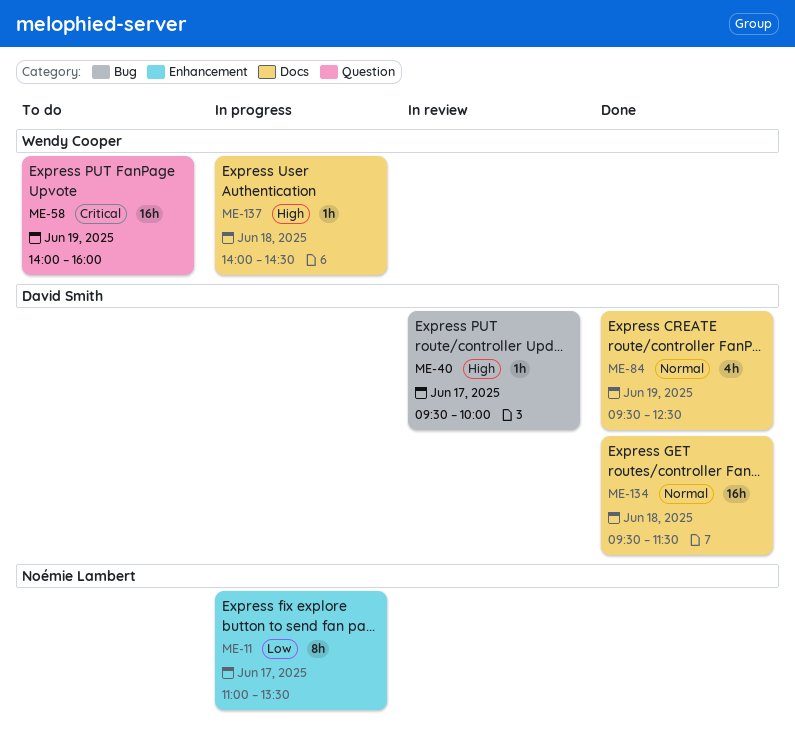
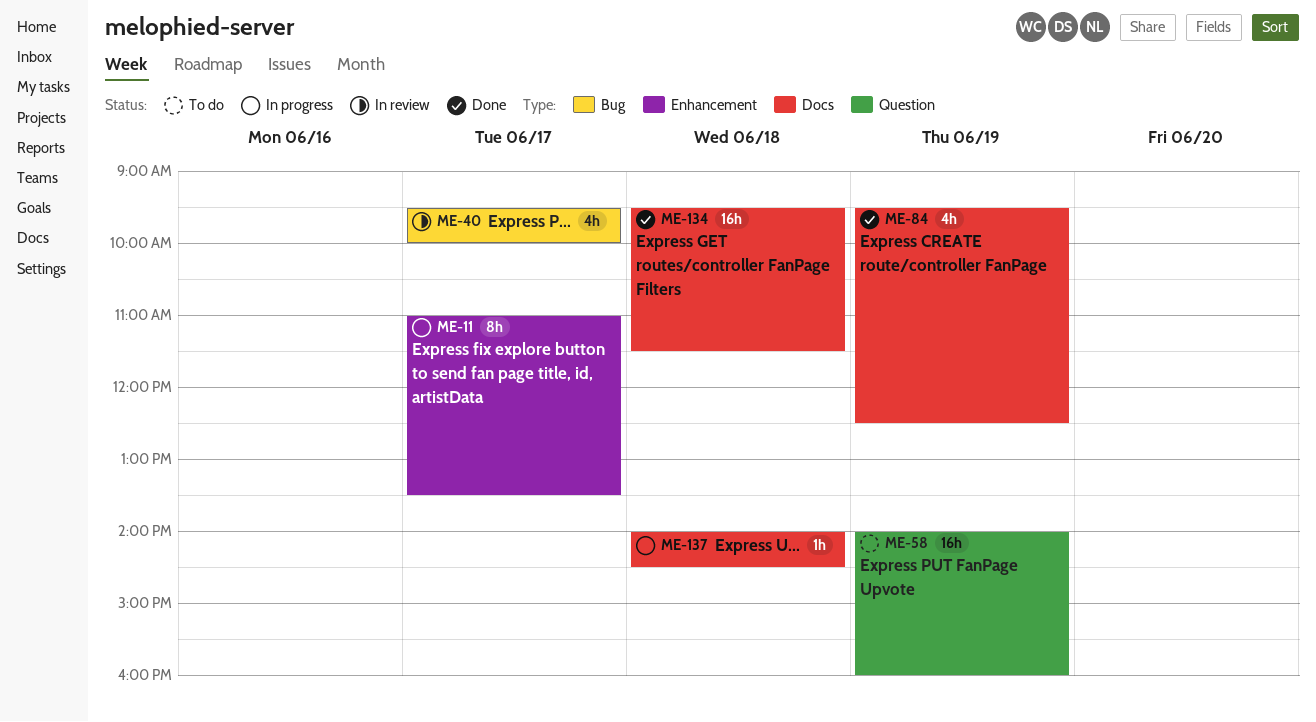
ME-40, estimate: 1h -> 4h

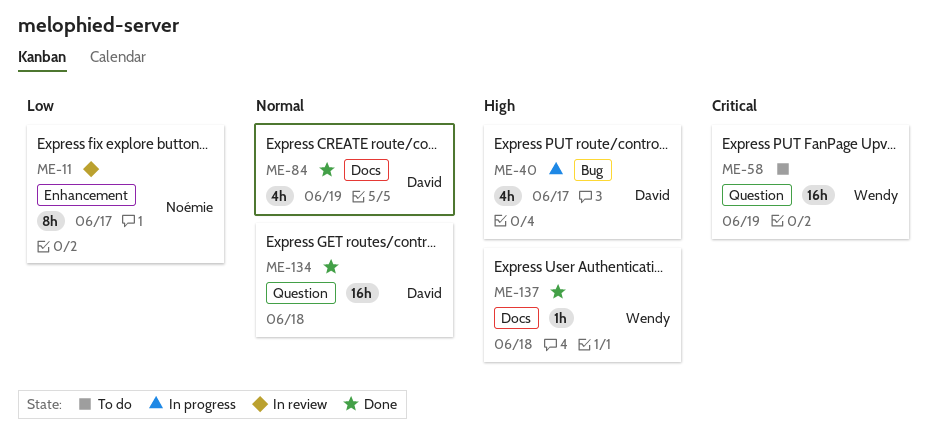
ME-11, status: In progress -> In review
ME-40, status: In review -> In progress
ME-134, label: Docs -> Question
ME-137, status: In progress -> Done

